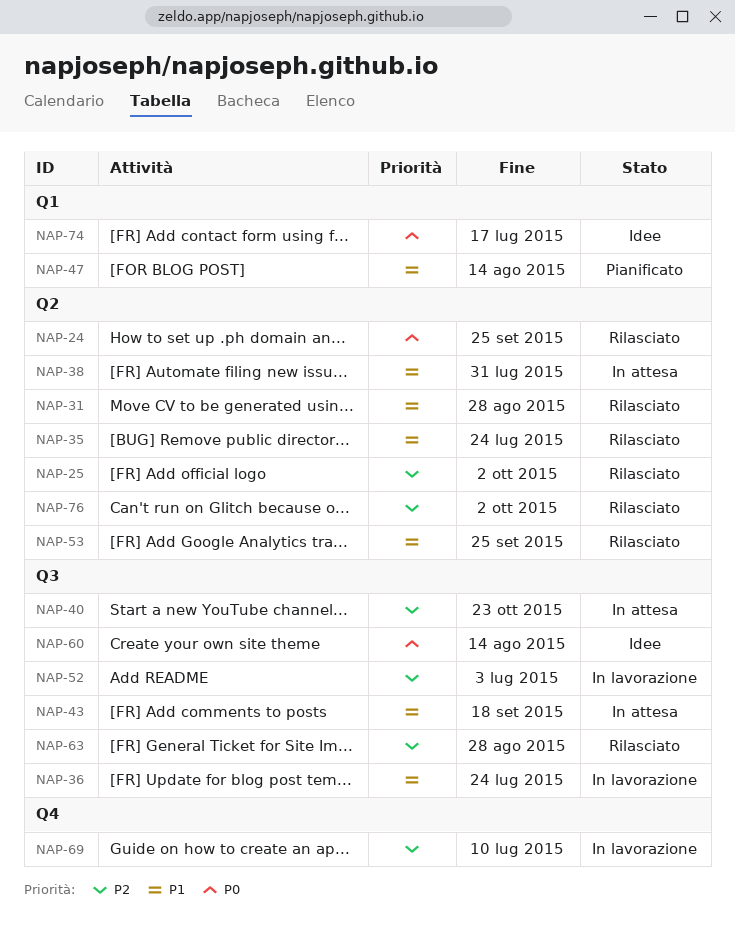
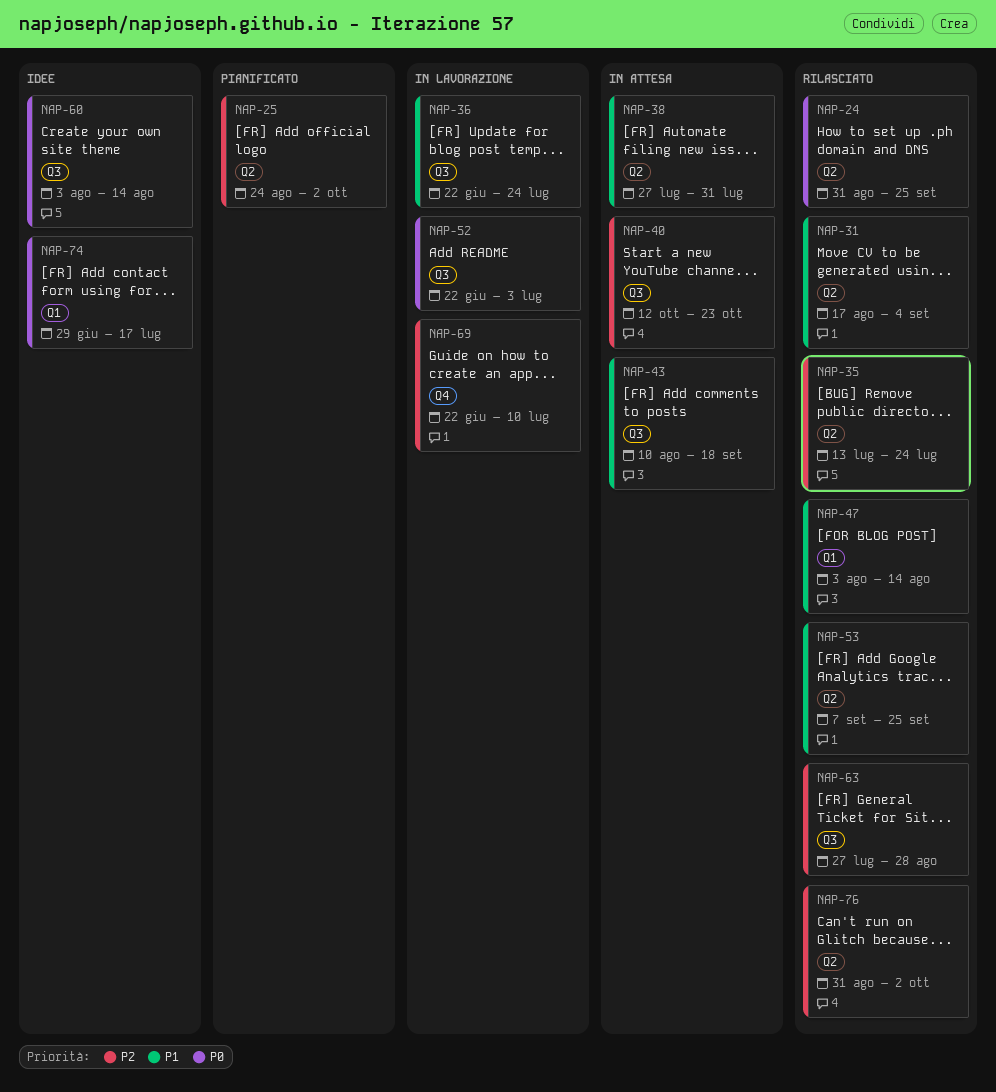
NAP-25, status: Rilasciato -> Pianificato
NAP-31, due: Aug 28 -> Sep 4
NAP-35, priority: P1 -> P2
NAP-47, status: Pianificato -> Rilasciato
NAP-52, priority: P2 -> P0

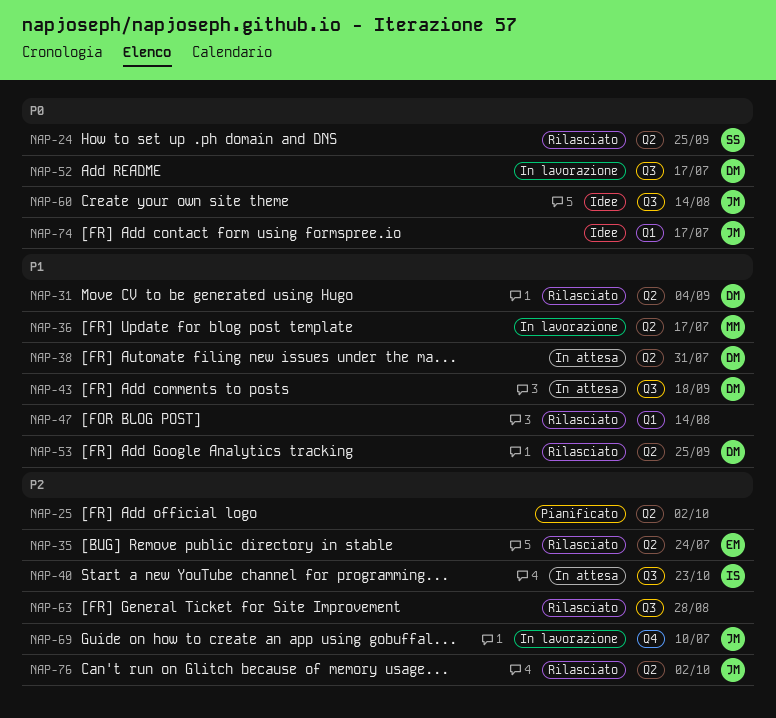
NAP-36, label: Q3 -> Q2
NAP-36, due: Jul 24 -> Jul 17
NAP-52, due: Jul 3 -> Jul 17

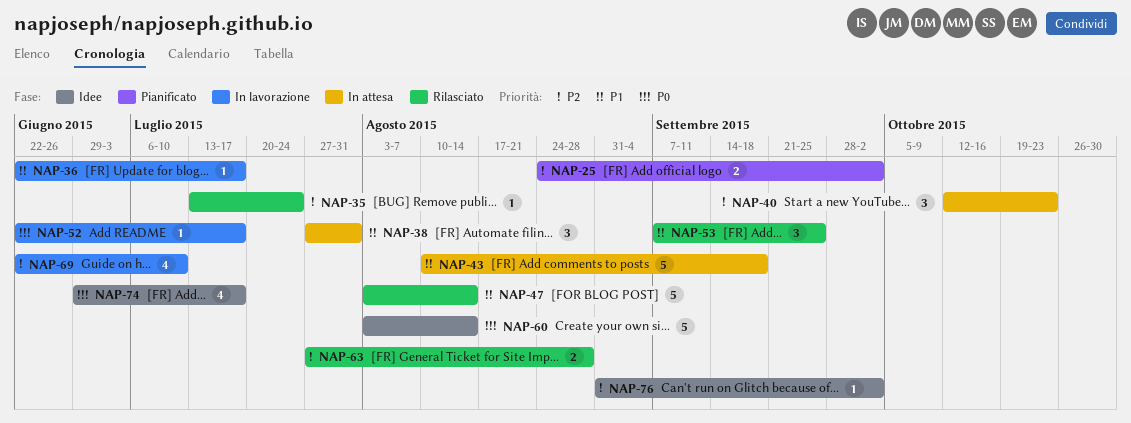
NAP-24: present -> none
NAP-31: present -> none
NAP-76, status: Rilasciato -> Idee

